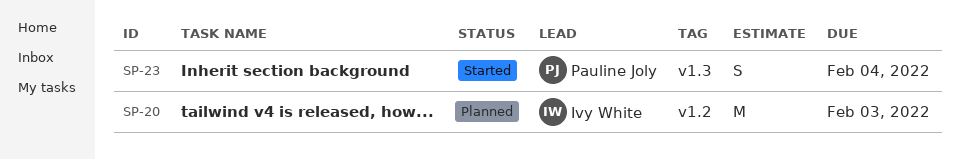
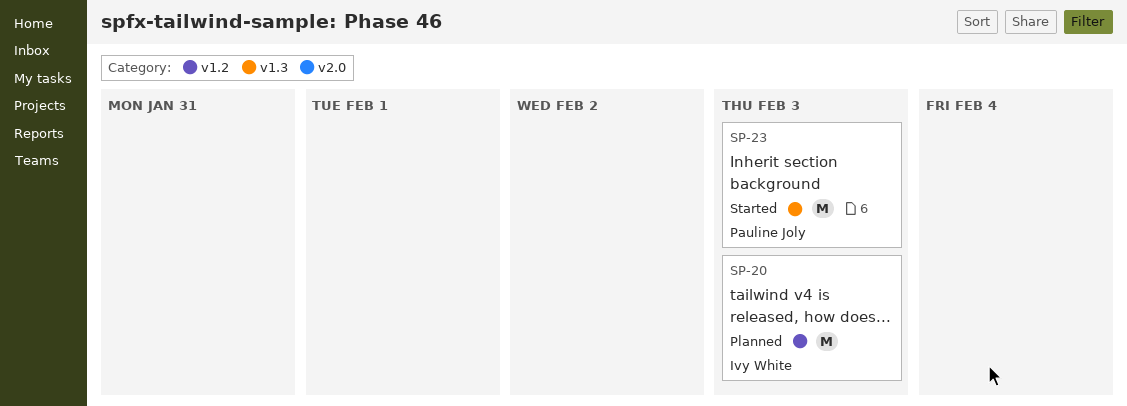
SP-23, estimate: S -> M
SP-23, due: Feb 4 -> Feb 3

